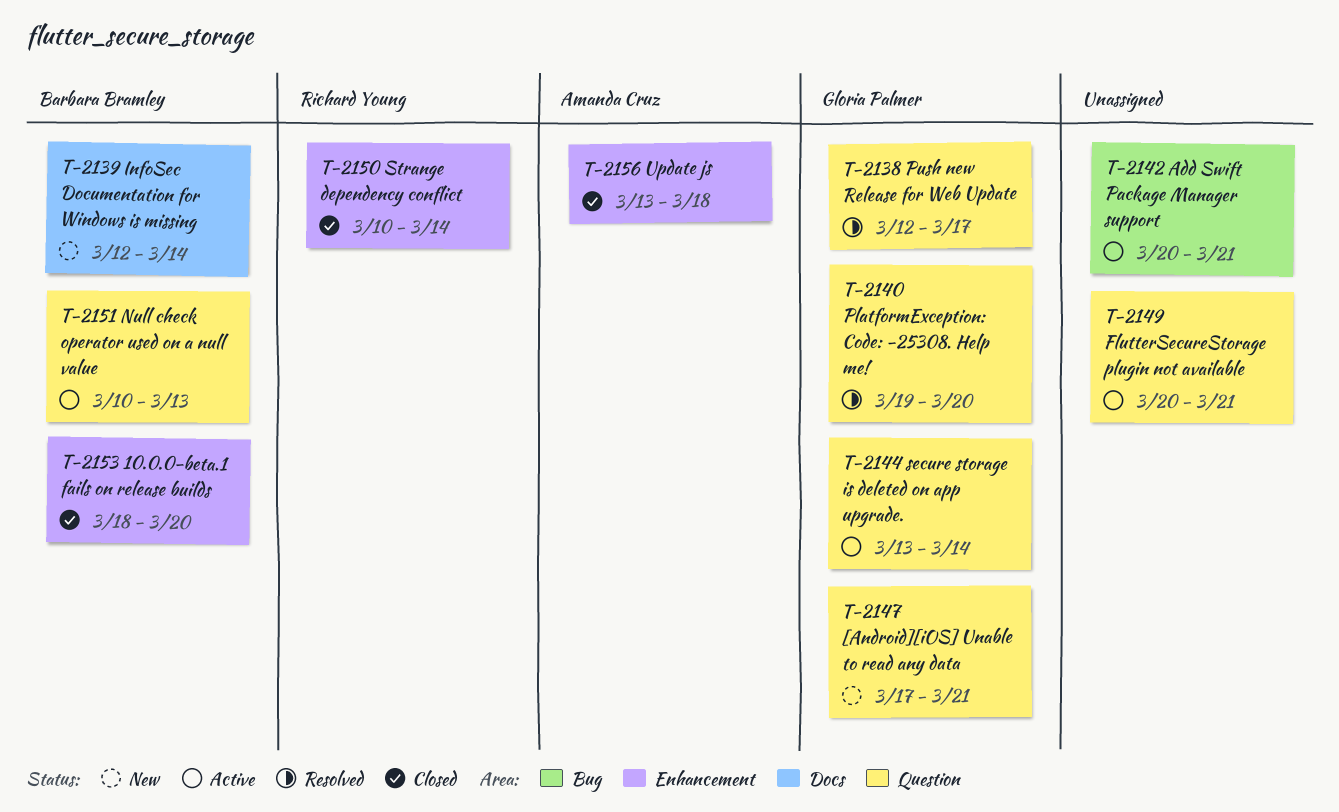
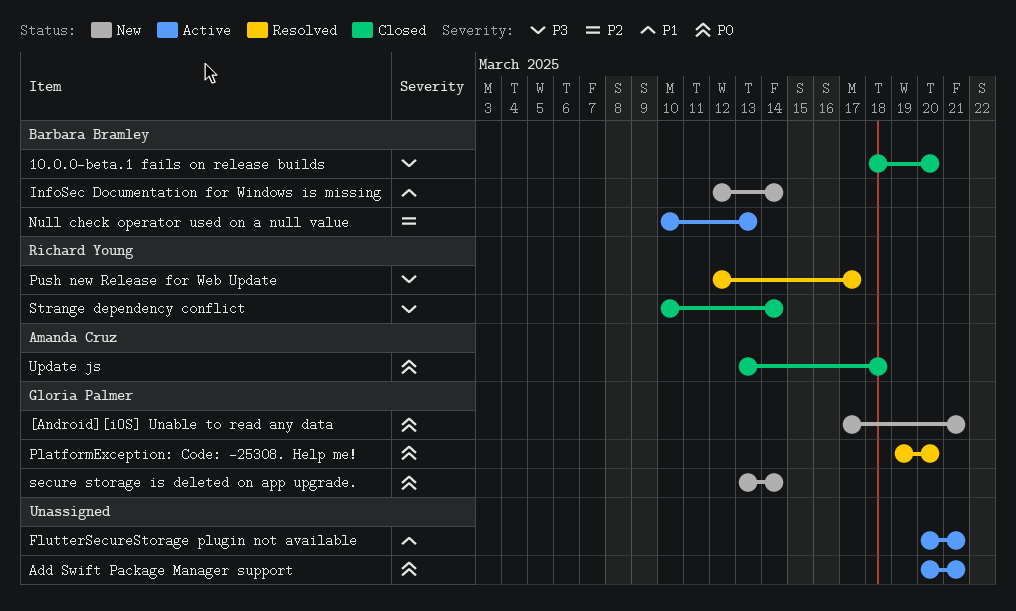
Push new Release for Web Update, owner: Gloria Palmer -> Richard Young
secure storage is deleted on app upgrade., status: Active -> New

